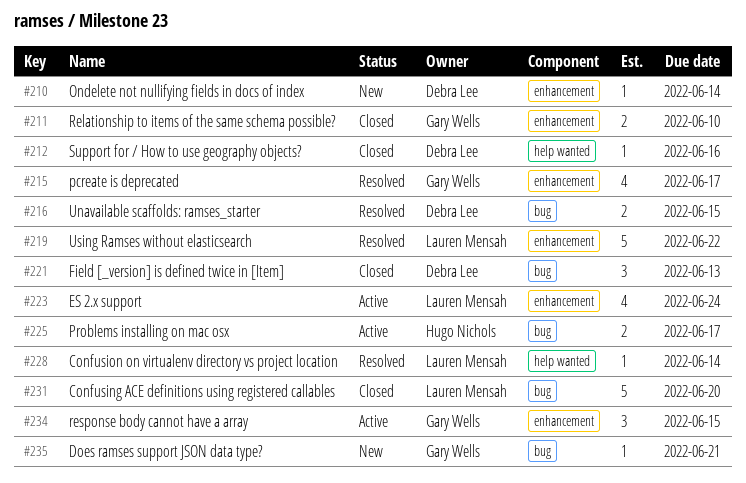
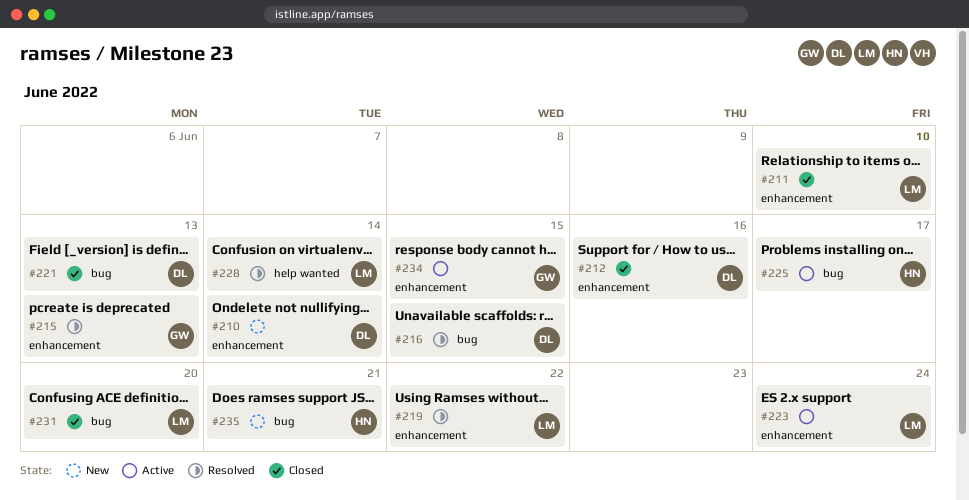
#211, owner: Gary Wells -> Lauren Mensah
#212, label: help wanted -> enhancement
#215, due: Jun 17 -> Jun 13
#235, owner: Gary Wells -> Hugo Nichols

